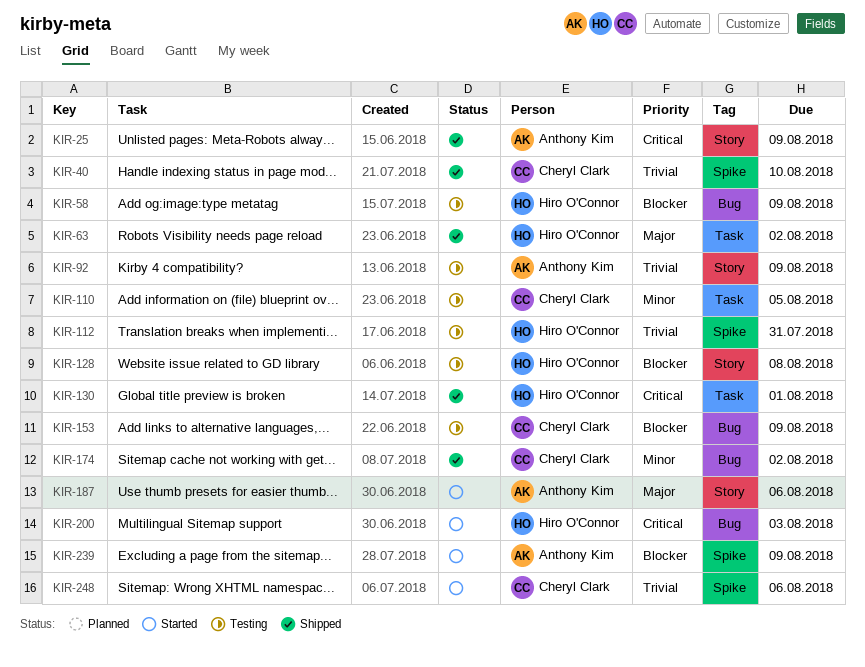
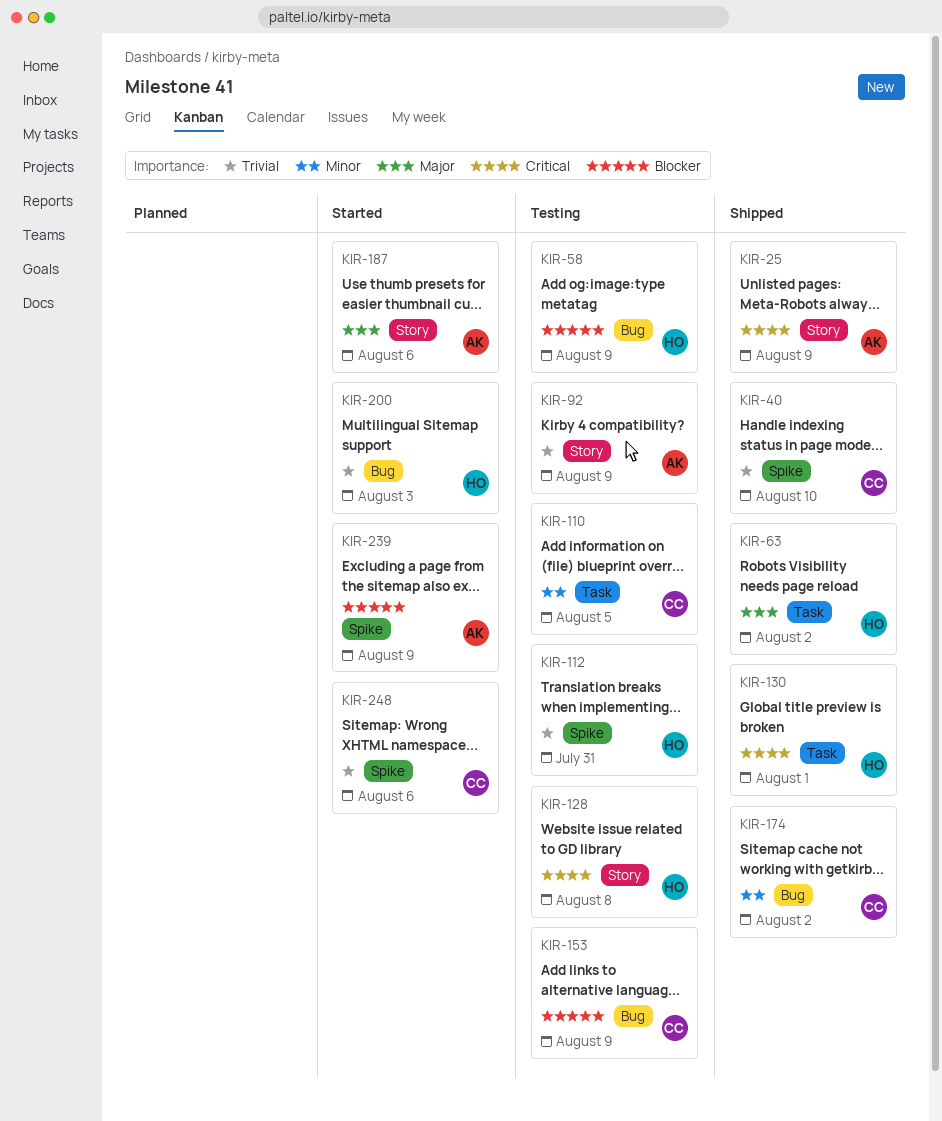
KIR-128, priority: Blocker -> Critical
KIR-200, priority: Critical -> Trivial

